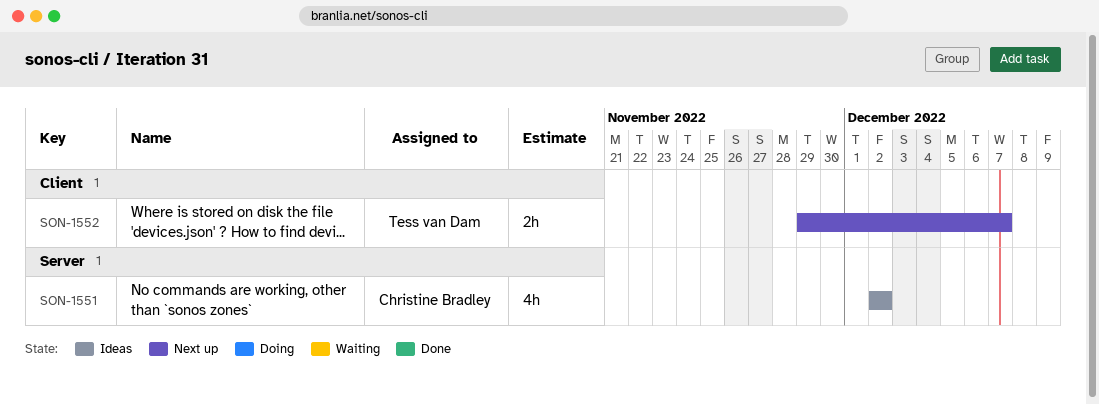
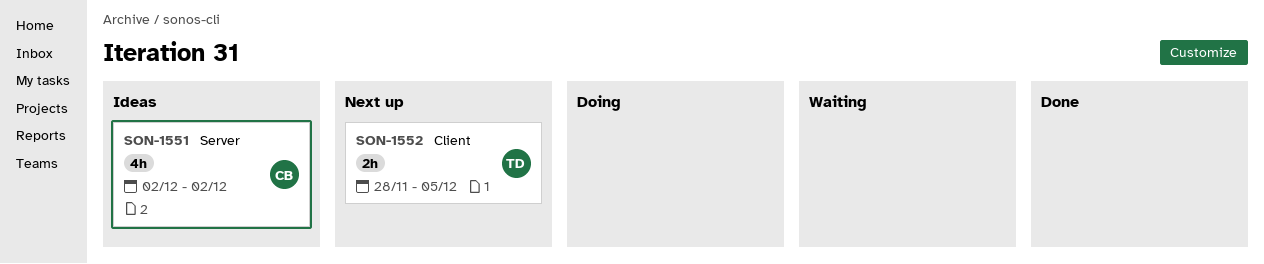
SON-1552, start: Nov 29 -> Nov 28
SON-1552, due: Dec 7 -> Dec 5

